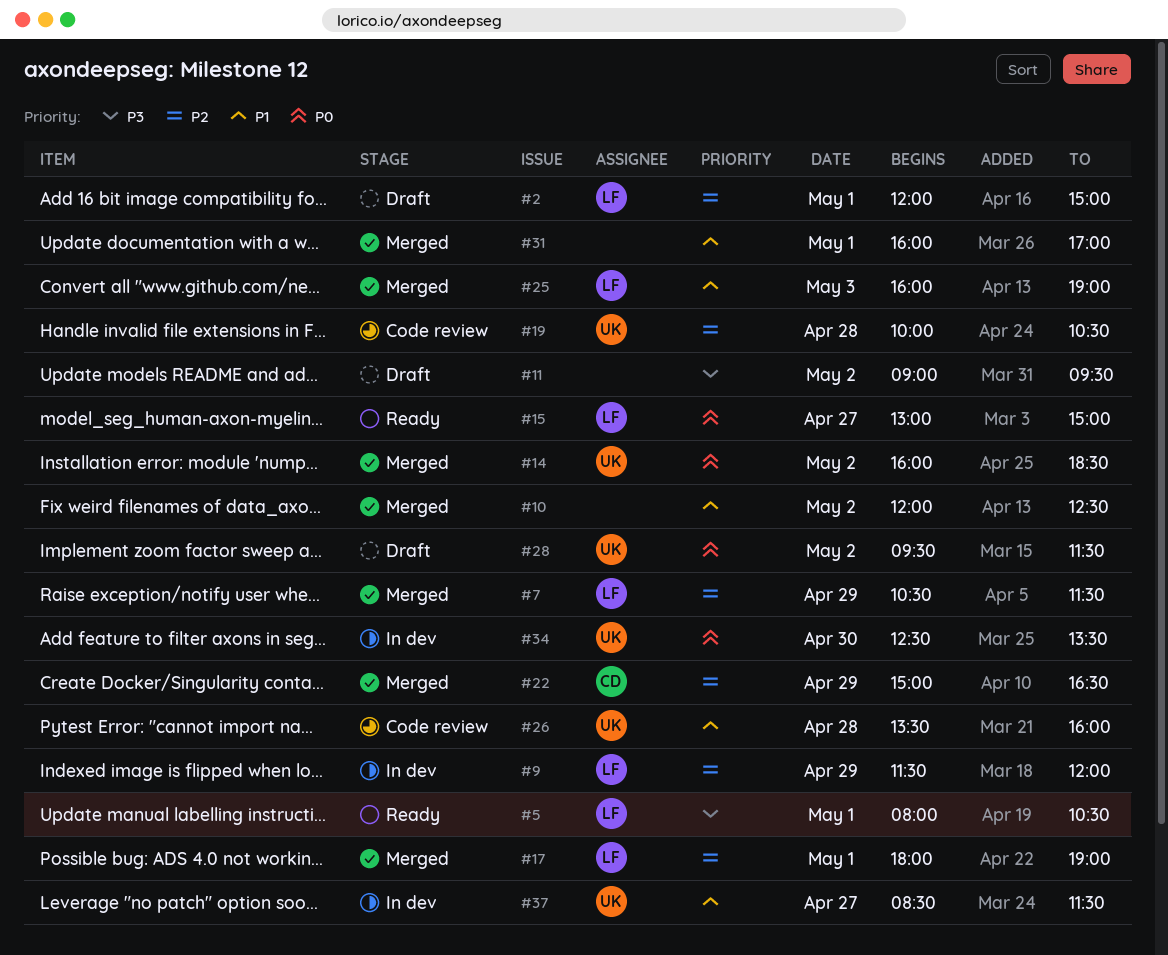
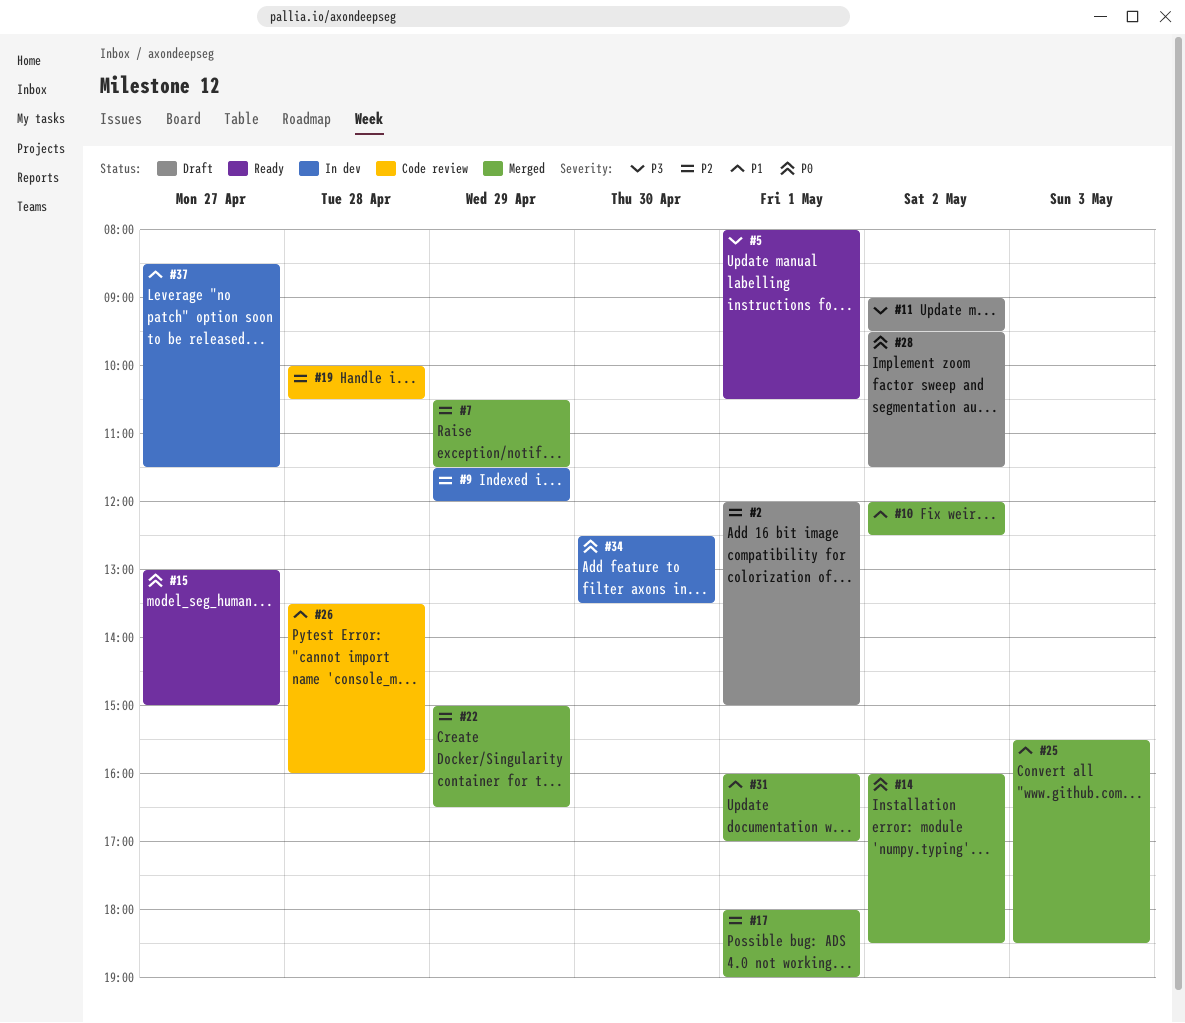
#25, begins: 16:00 -> 15:30
#25, ends: 19:00 -> 18:30

